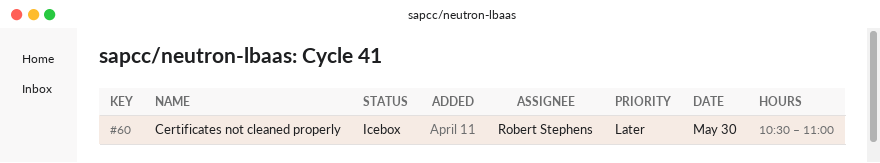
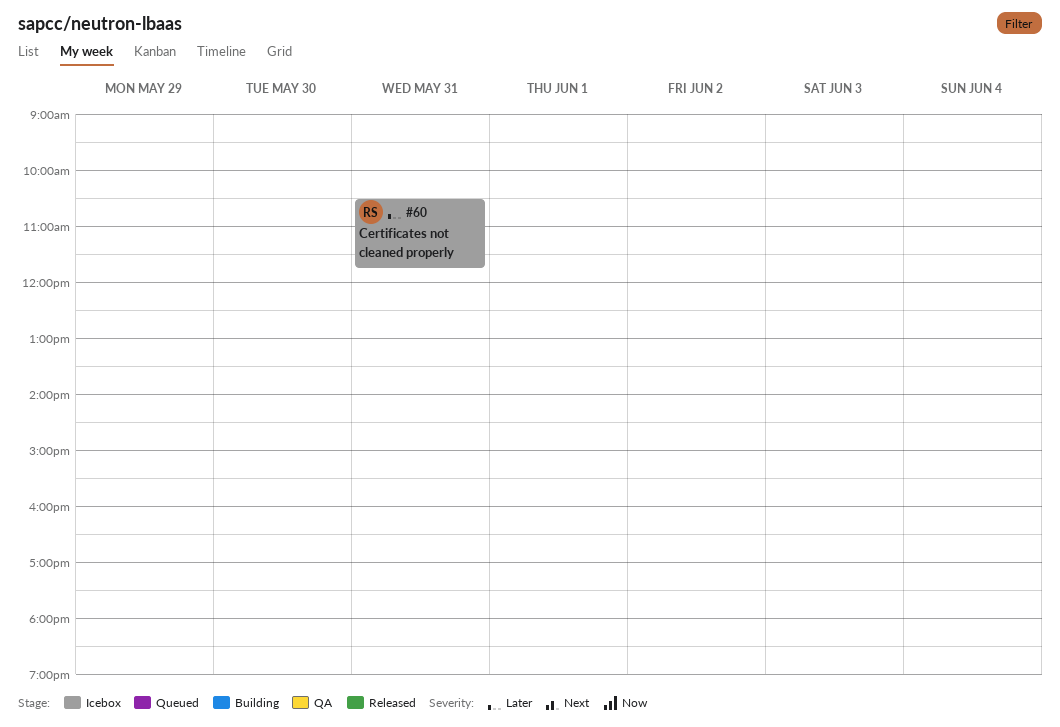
#60, day: May 30 -> May 31
#60, ends: 11:00 -> 11:45

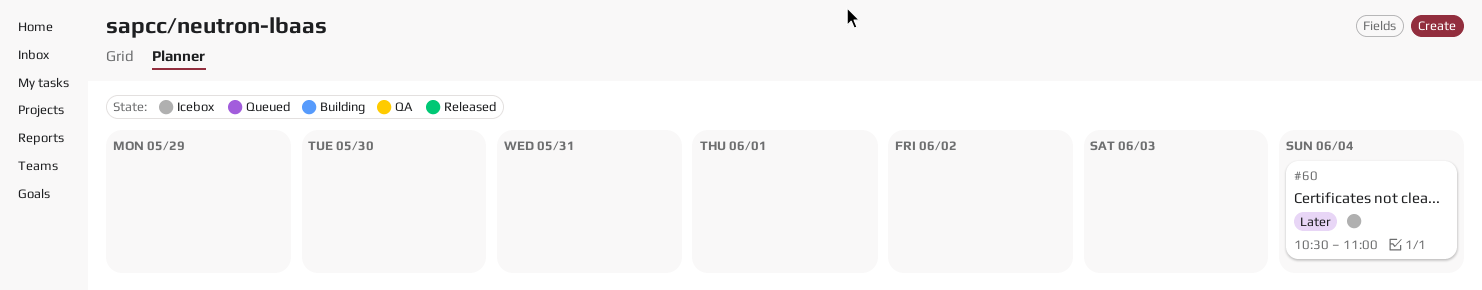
#60, day: May 31 -> Jun 4
#60, ends: 11:45 -> 11:00

